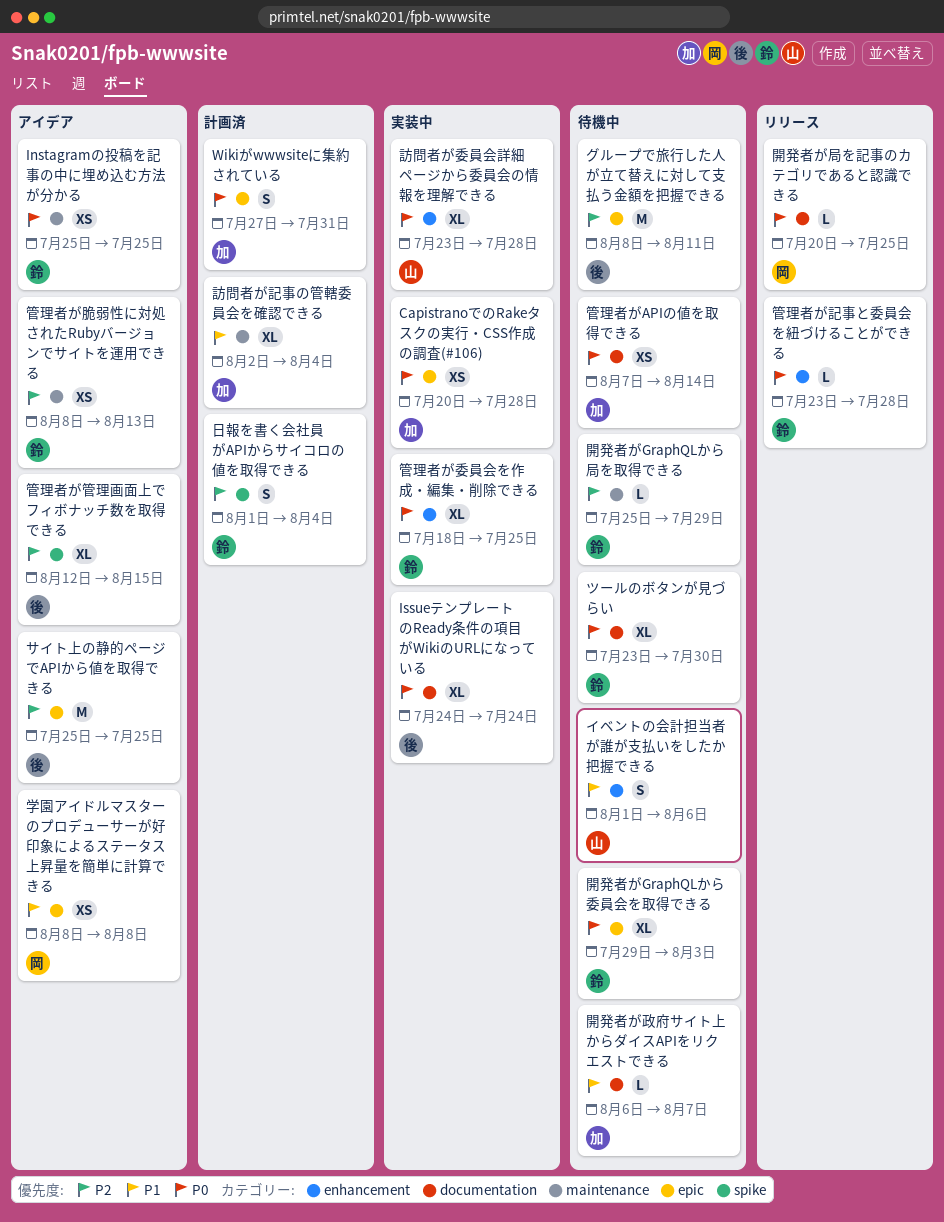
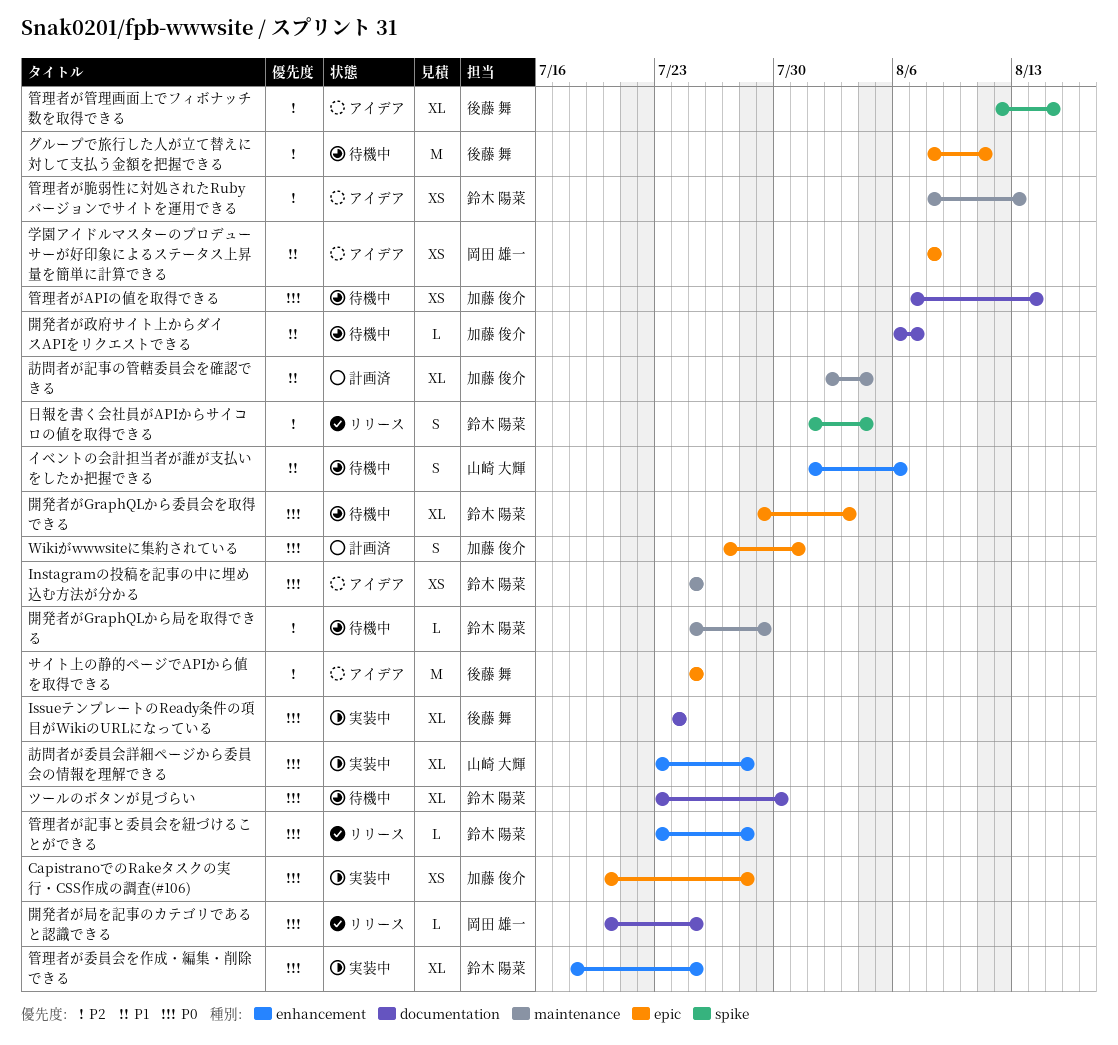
日報を書く会社員がAPIからサイコロの値を取得できる, status: 計画済 -> リリース

